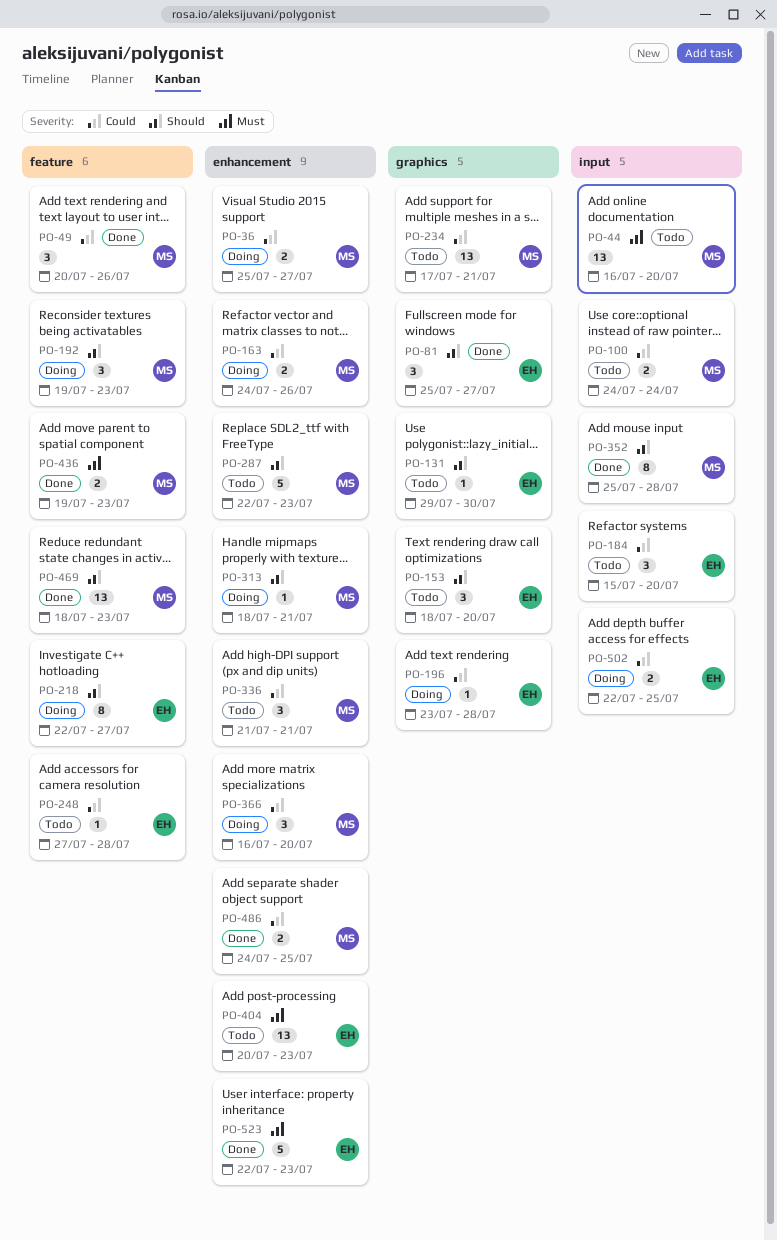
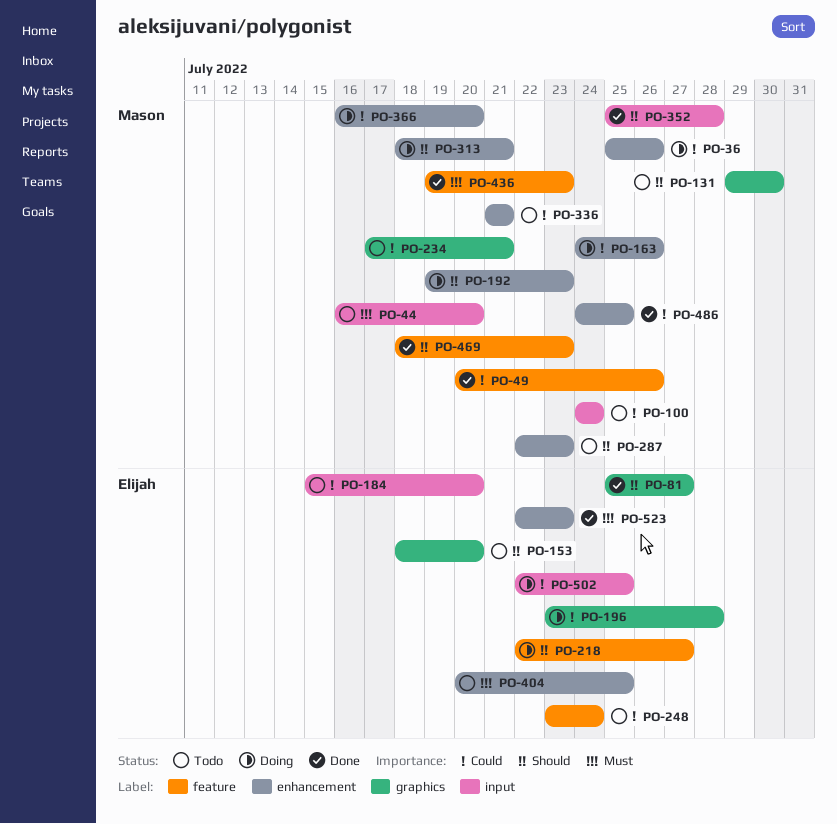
PO-36, due: Jul 27 -> Jul 26
PO-131, owner: Elijah -> Mason
PO-192, label: feature -> enhancement
PO-248, start: Jul 27 -> Jul 23
PO-248, due: Jul 28 -> Jul 24
PO-404, due: Jul 23 -> Jul 25

